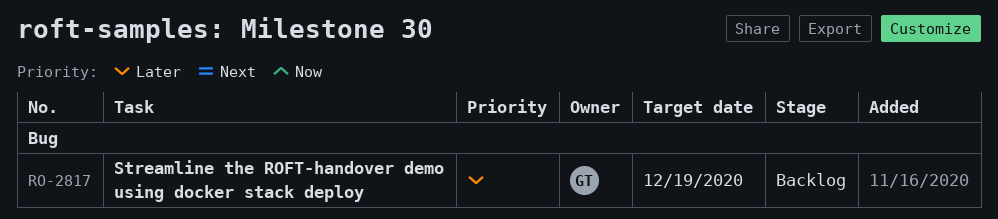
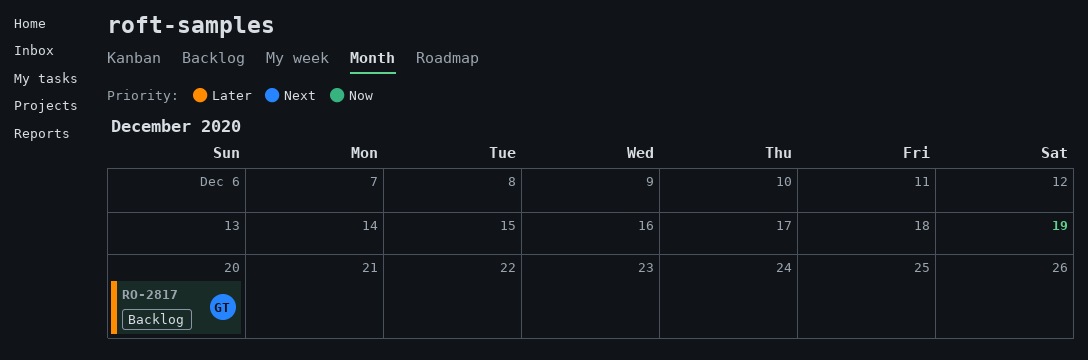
RO-2817, due: Dec 19 -> Dec 20

